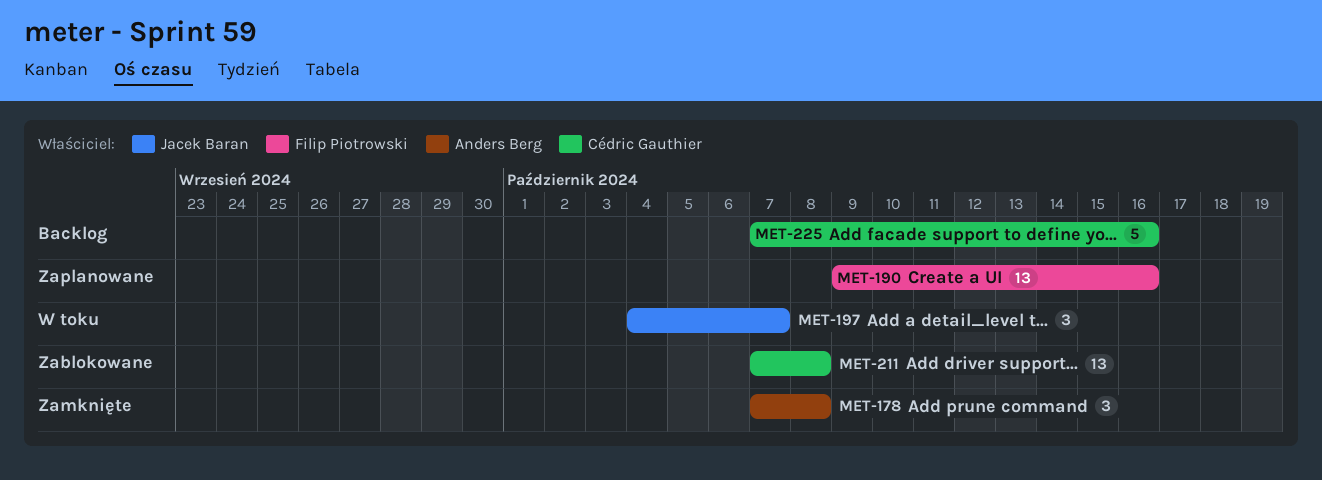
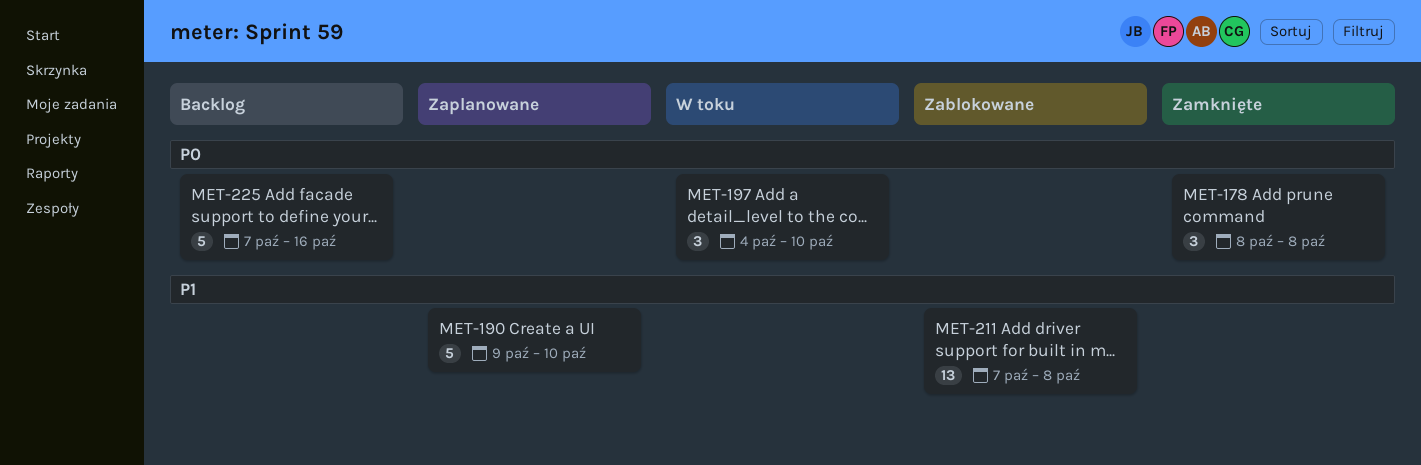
MET-178, start: Oct 7 -> Oct 8
MET-190, estimate: 13 -> 5
MET-190, due: Oct 16 -> Oct 10
MET-197, due: Oct 7 -> Oct 10

